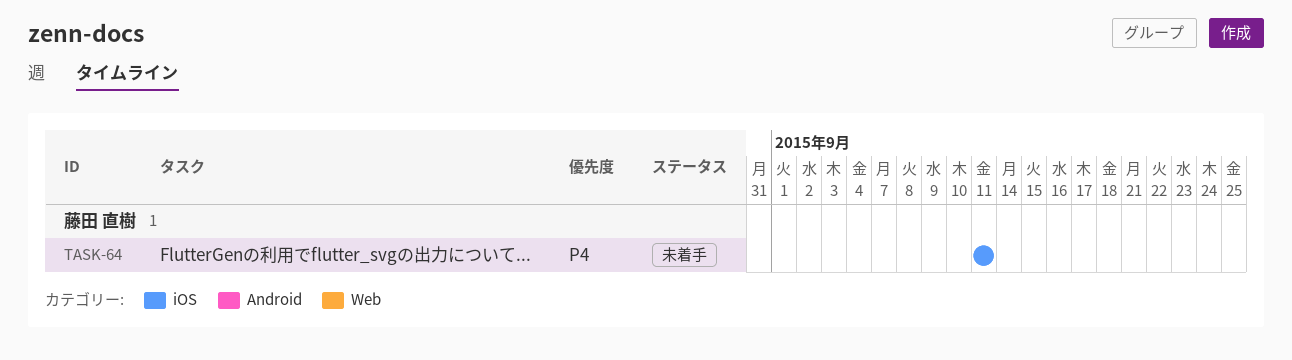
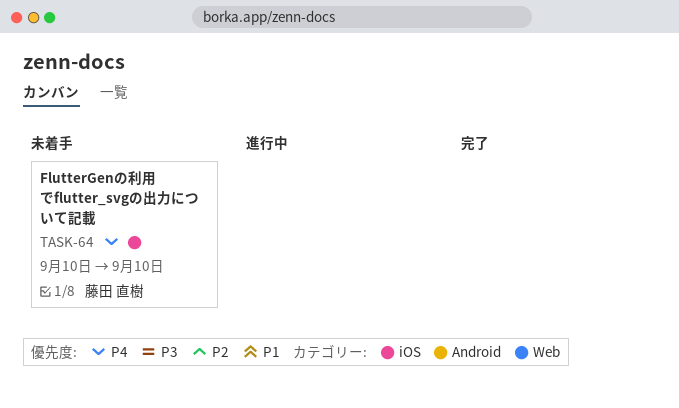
TASK-64, start: Sep 11 -> Sep 10
TASK-64, due: Sep 11 -> Sep 10

